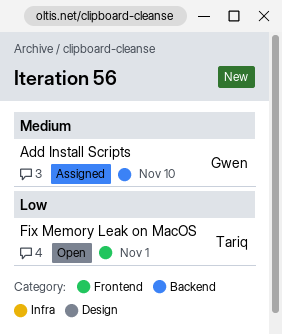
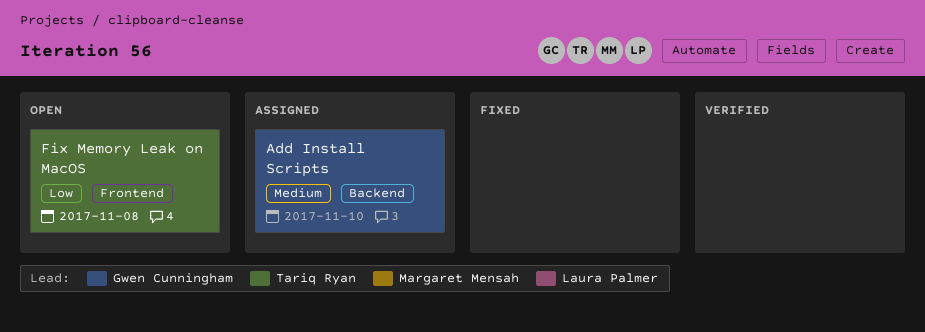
Fix Memory Leak on MacOS, due: Nov 1 -> Nov 8

